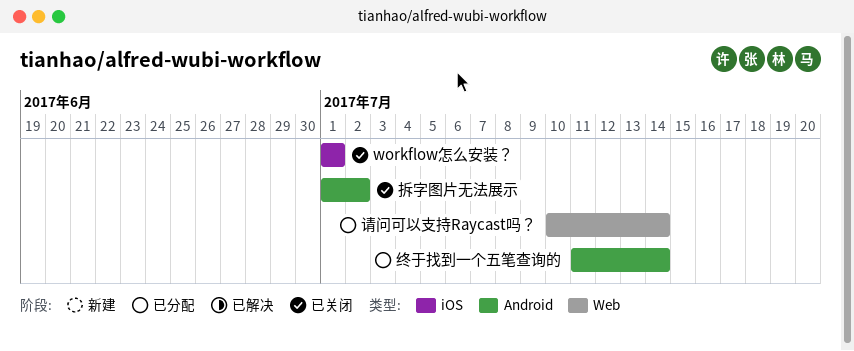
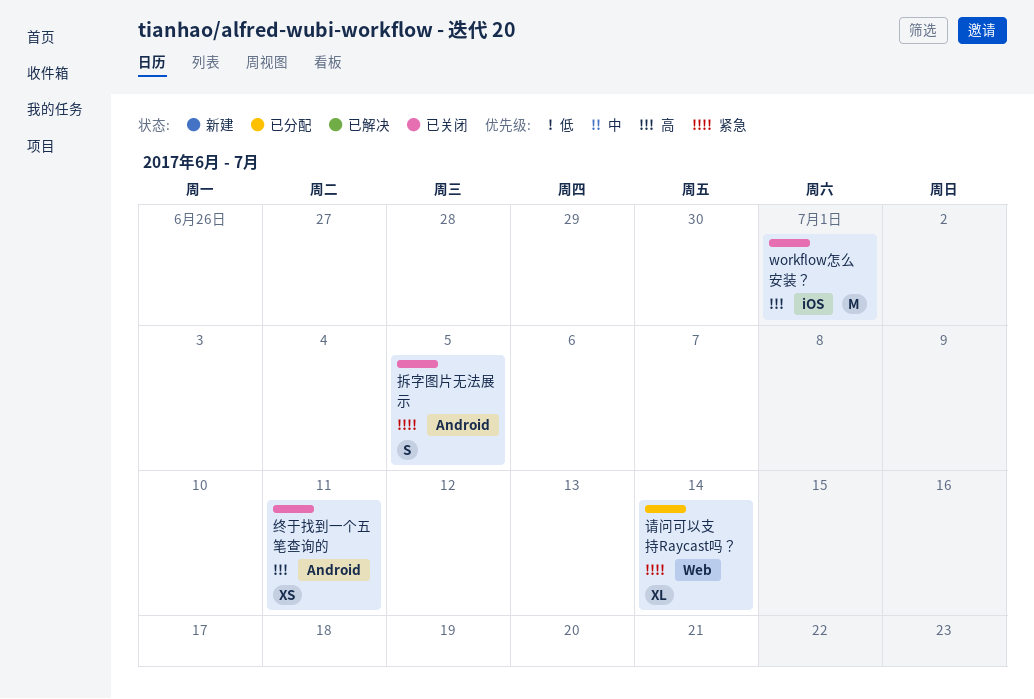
拆字图片无法展示, due: Jul 2 -> Jul 5
终于找到一个五笔查询的, status: 已分配 -> 已关闭
终于找到一个五笔查询的, due: Jul 14 -> Jul 11

